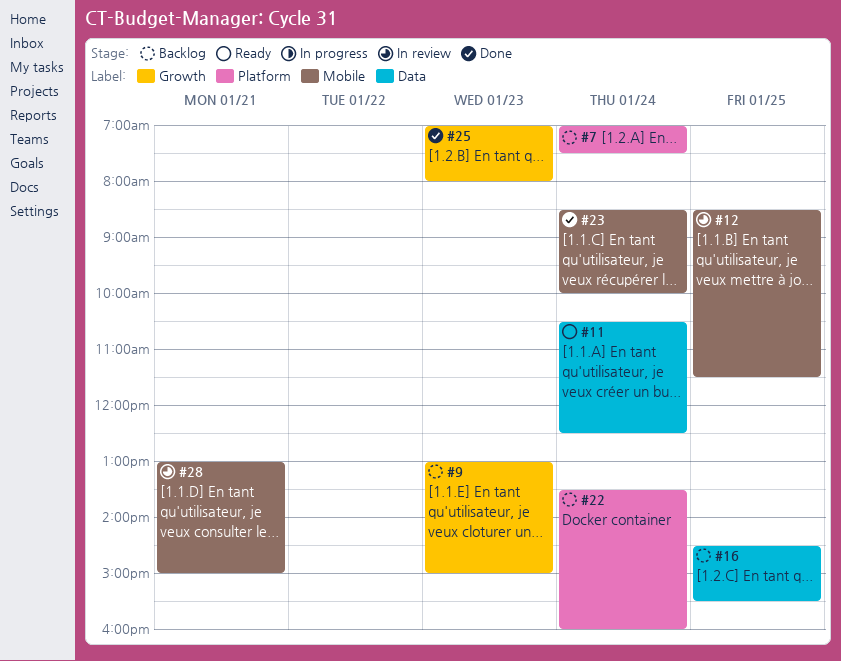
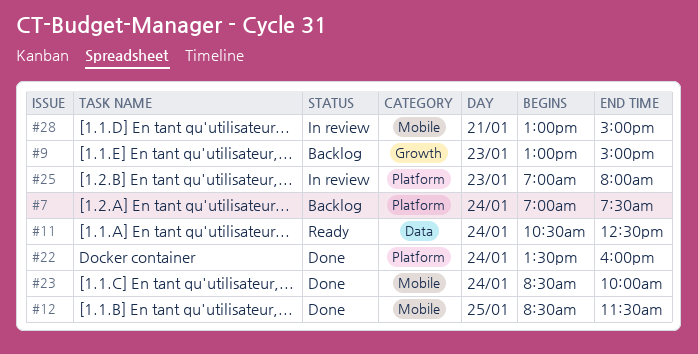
#12, status: In review -> Done
#16: present -> none
#22, status: Backlog -> Done
#25, status: Done -> In review
#25, label: Growth -> Platform

